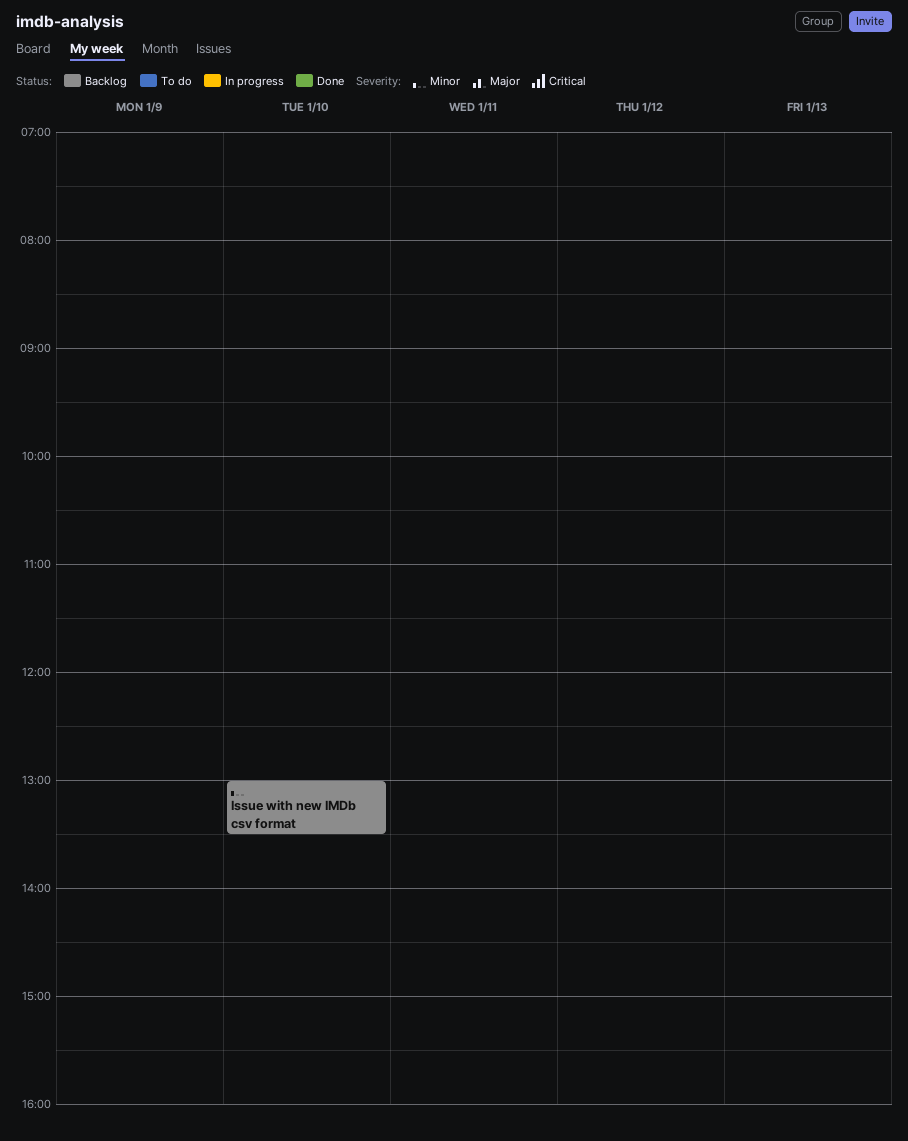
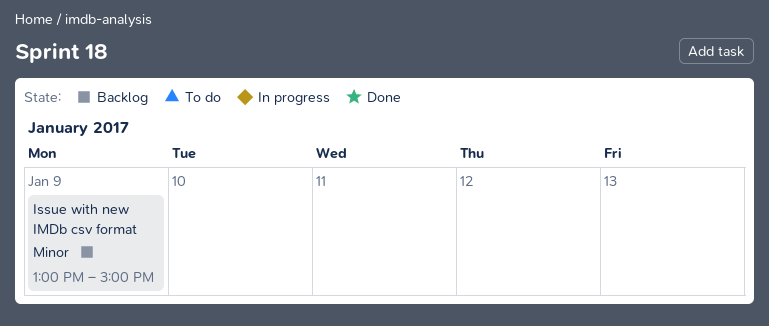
Issue with new IMDb csv format, day: Jan 10 -> Jan 9
Issue with new IMDb csv format, ends: 13:30 -> 15:00

